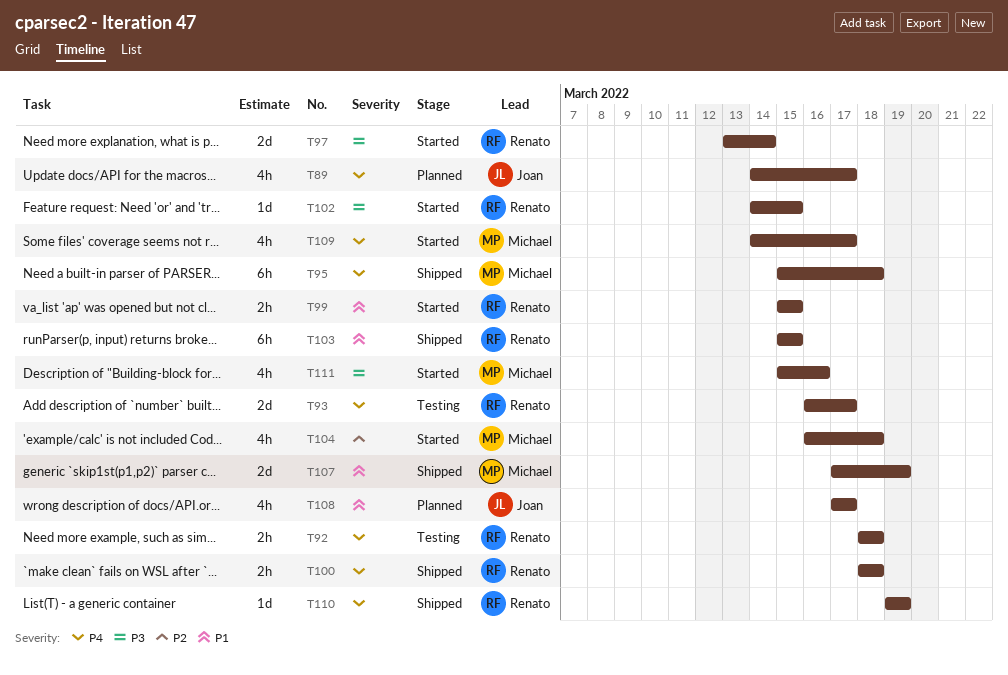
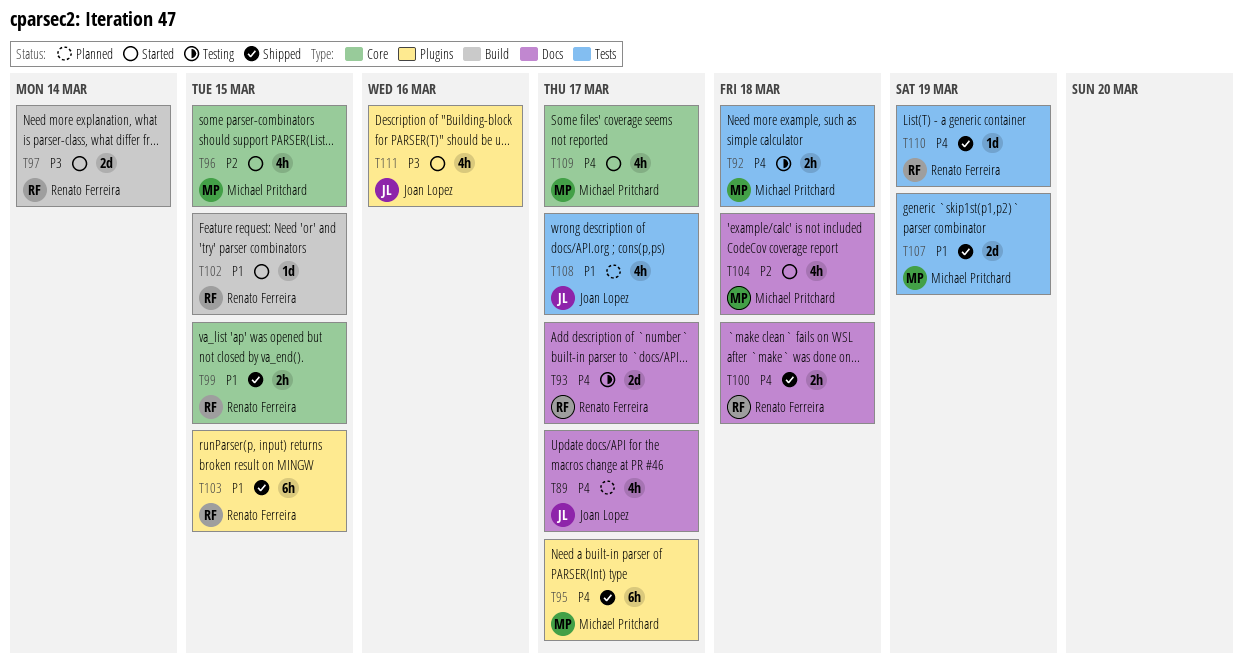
T92, owner: Renato Ferreira -> Michael Pritchard
T95, due: Mar 18 -> Mar 17
T96: none -> present
T99, status: Started -> Shipped
T102, priority: P3 -> P1
T111, owner: Michael Pritchard -> Joan Lopez

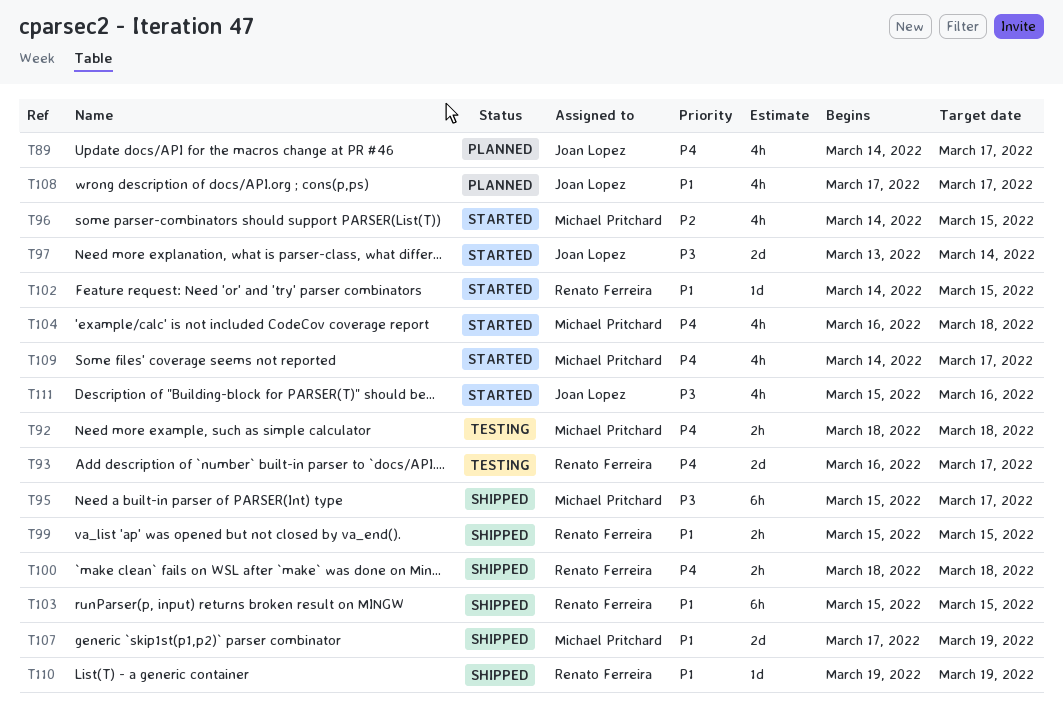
T95, priority: P4 -> P3
T97, owner: Renato Ferreira -> Joan Lopez
T104, priority: P2 -> P4
T110, priority: P4 -> P1

